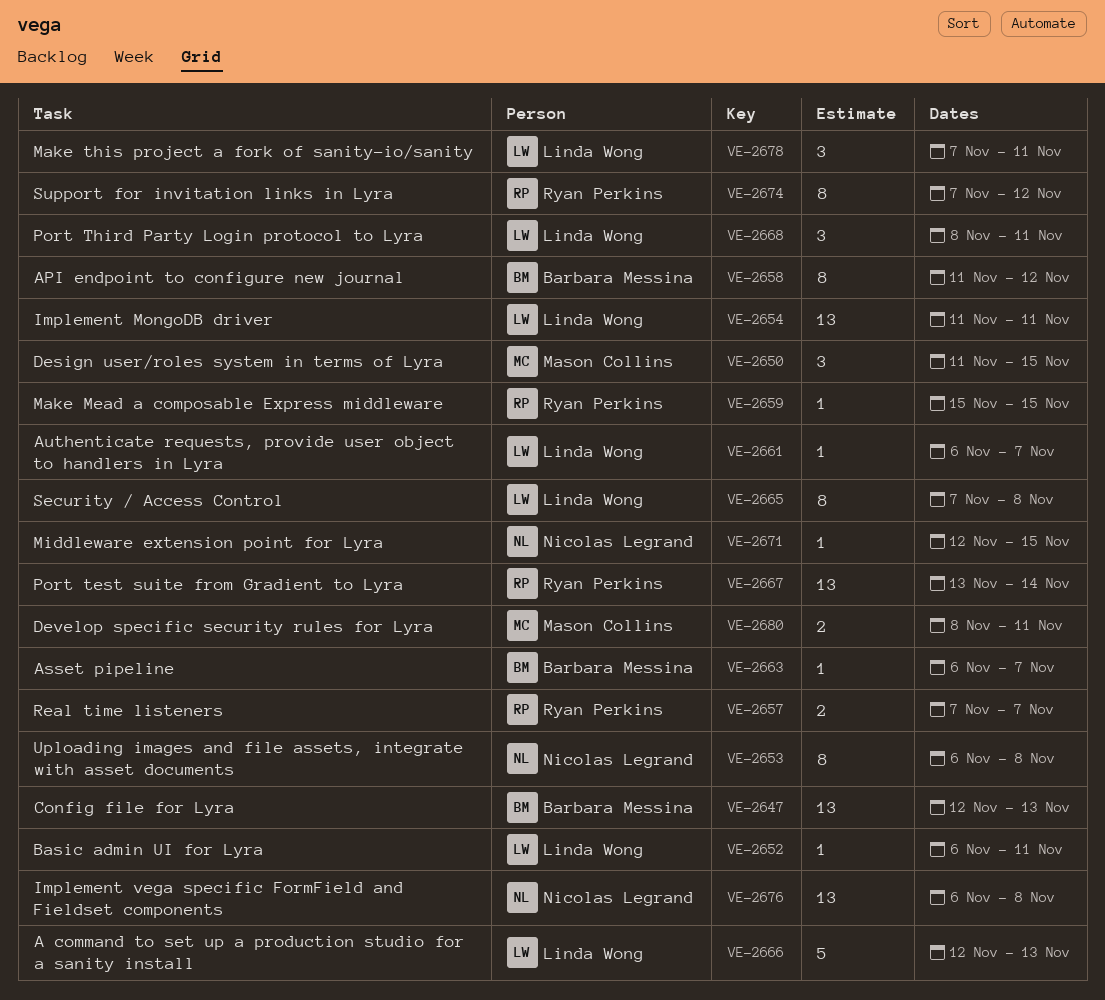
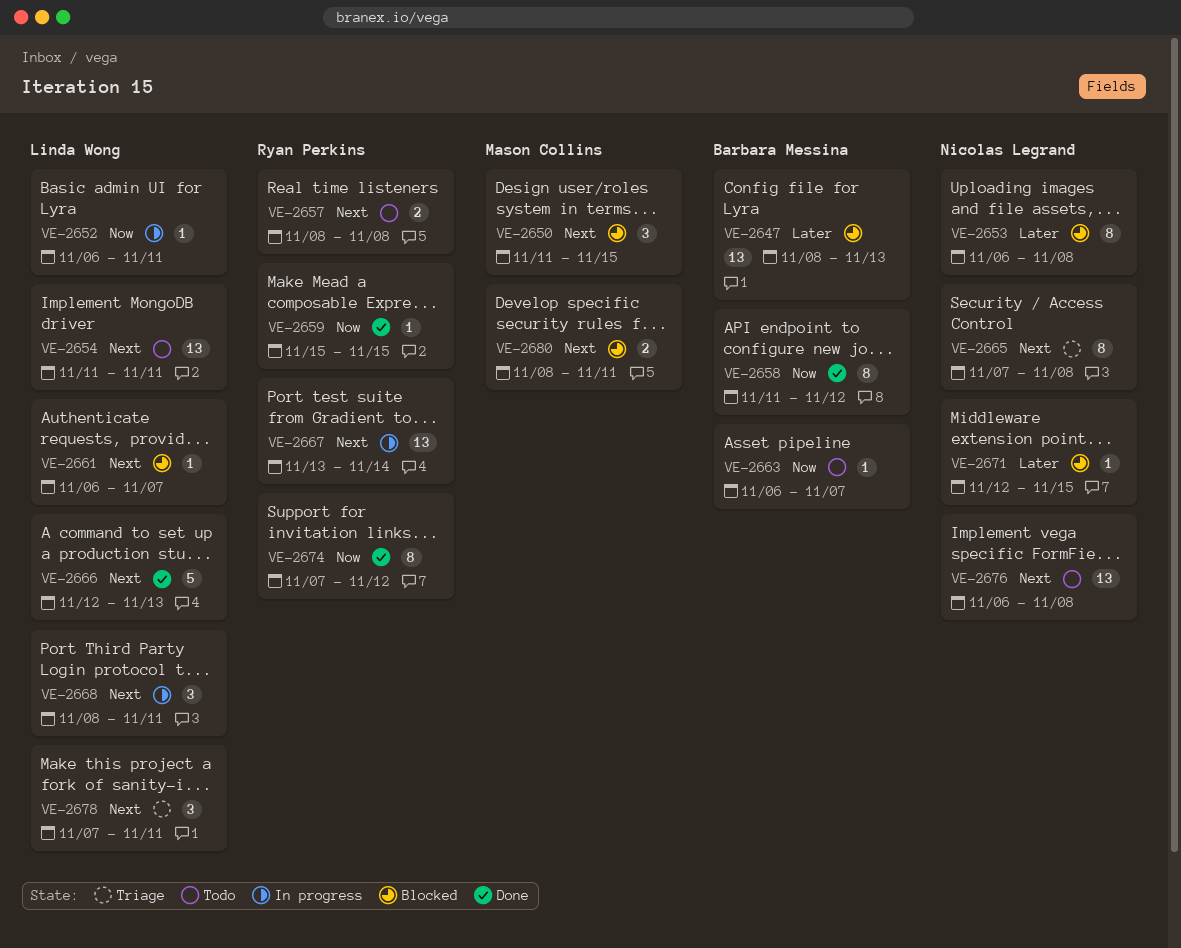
VE-2647, start: Nov 12 -> Nov 8
VE-2657, start: Nov 7 -> Nov 8
VE-2657, due: Nov 7 -> Nov 8
VE-2665, owner: Linda Wong -> Nicolas Legrand

